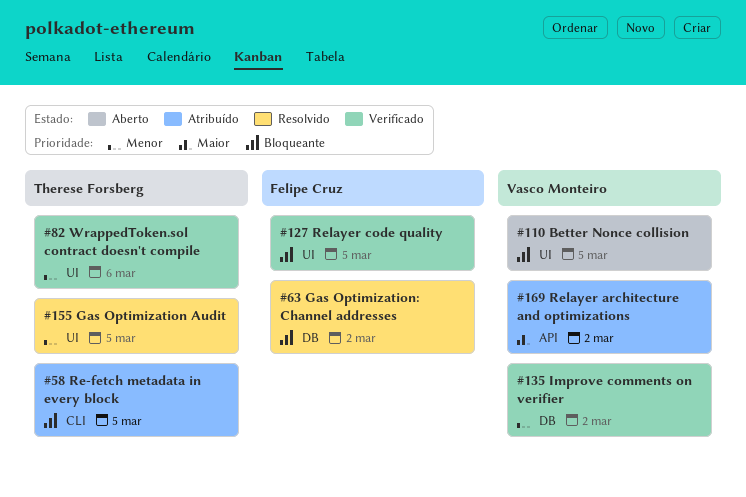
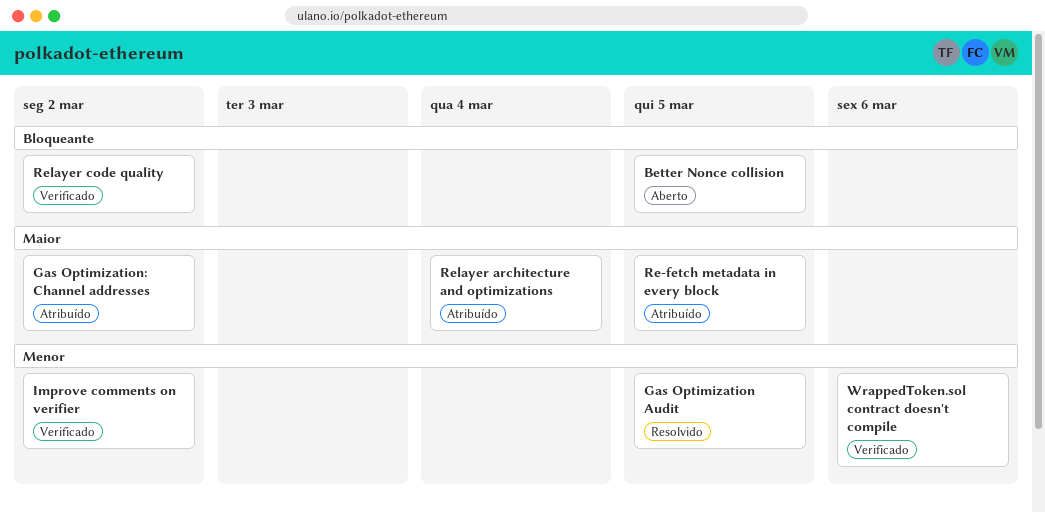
Gas Optimization: Channel addresses, status: Resolvido -> Atribuído
Gas Optimization: Channel addresses, priority: Bloqueante -> Maior
Re-fetch metadata in every block, priority: Bloqueante -> Maior
Relayer architecture and optimizations, due: Mar 2 -> Mar 4
Relayer code quality, due: Mar 5 -> Mar 2

